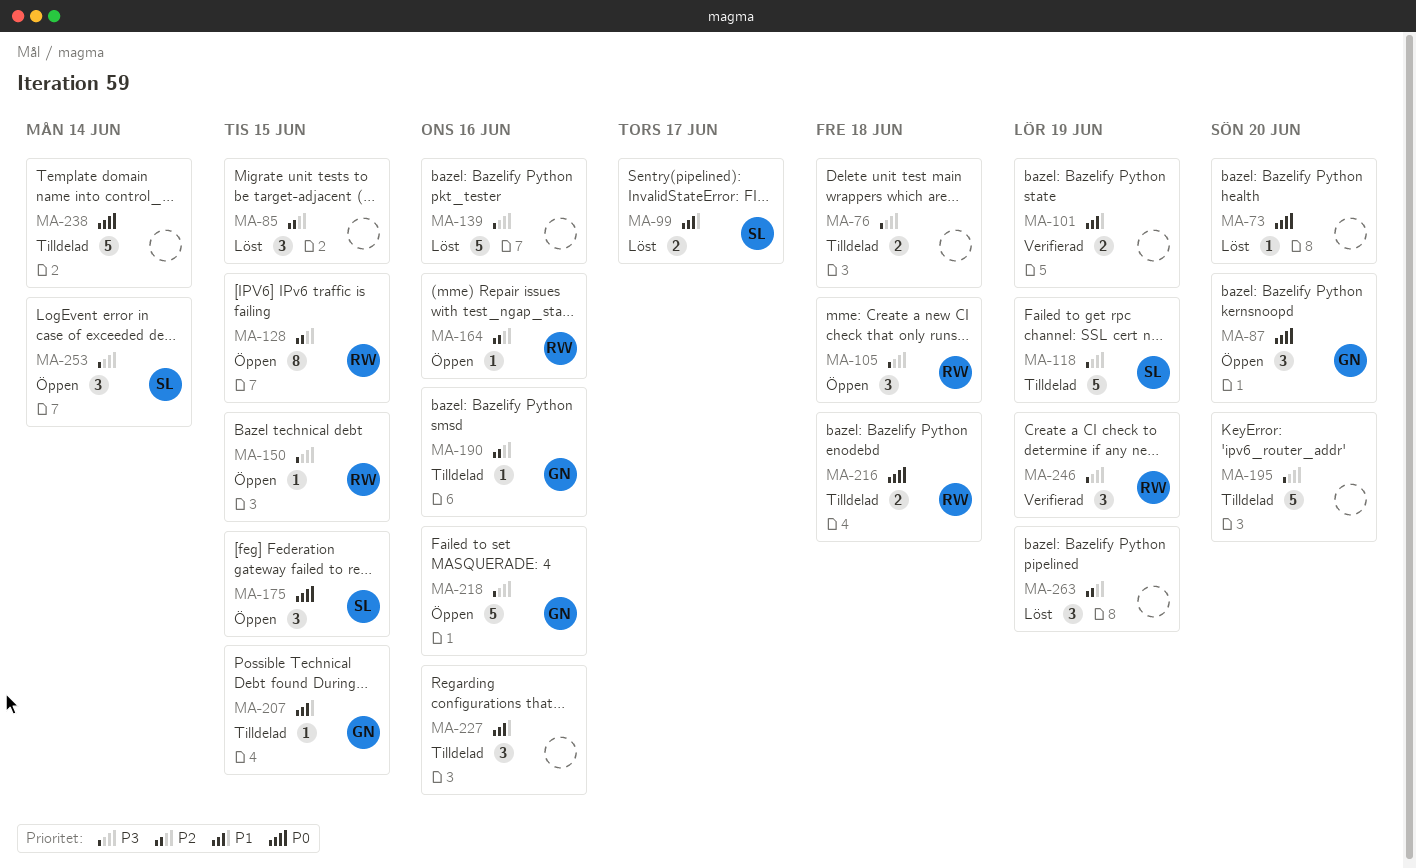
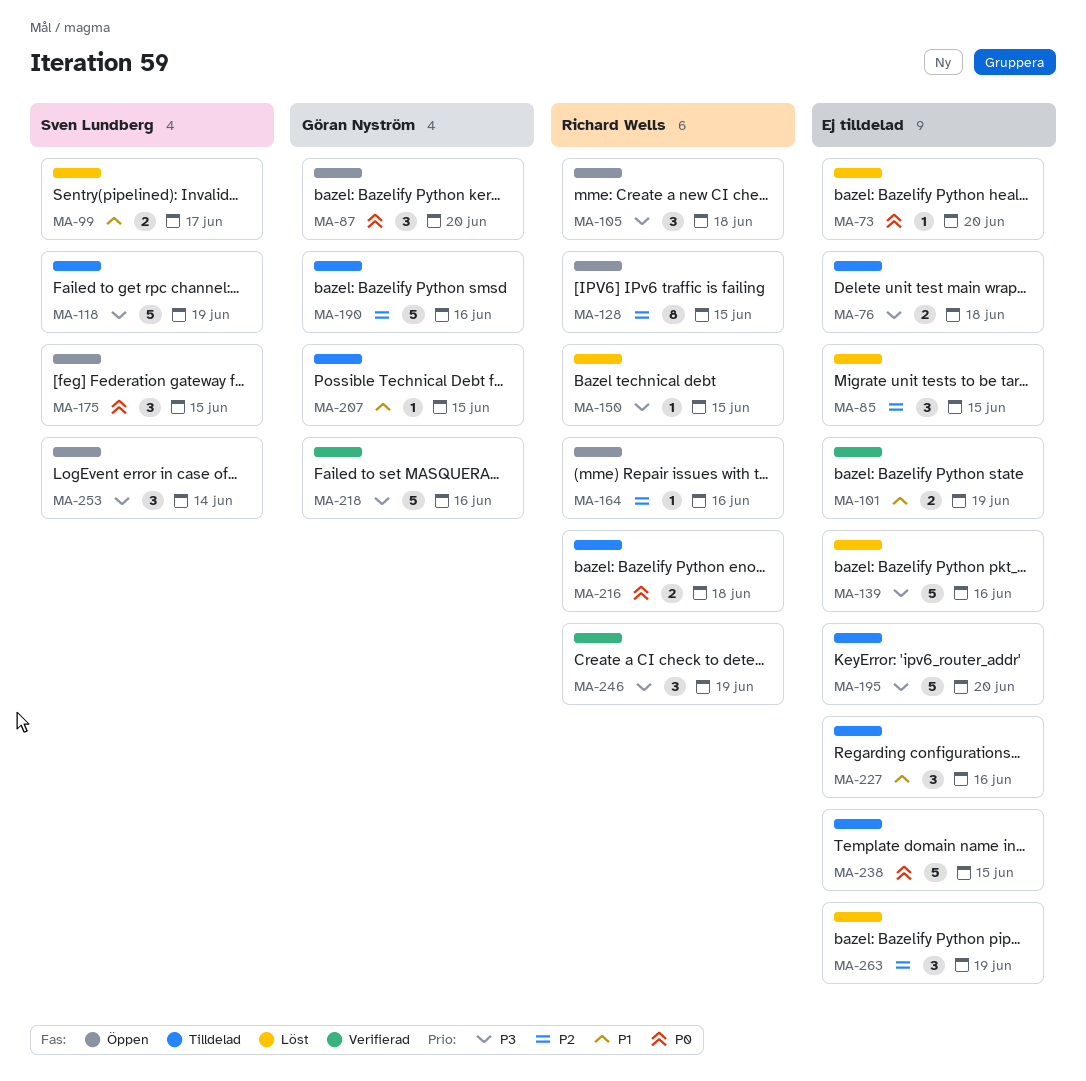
MA-150, status: Öppen -> Löst
MA-190, estimate: 1 -> 5
MA-218, status: Öppen -> Verifierad
MA-238, due: Jun 14 -> Jun 15

